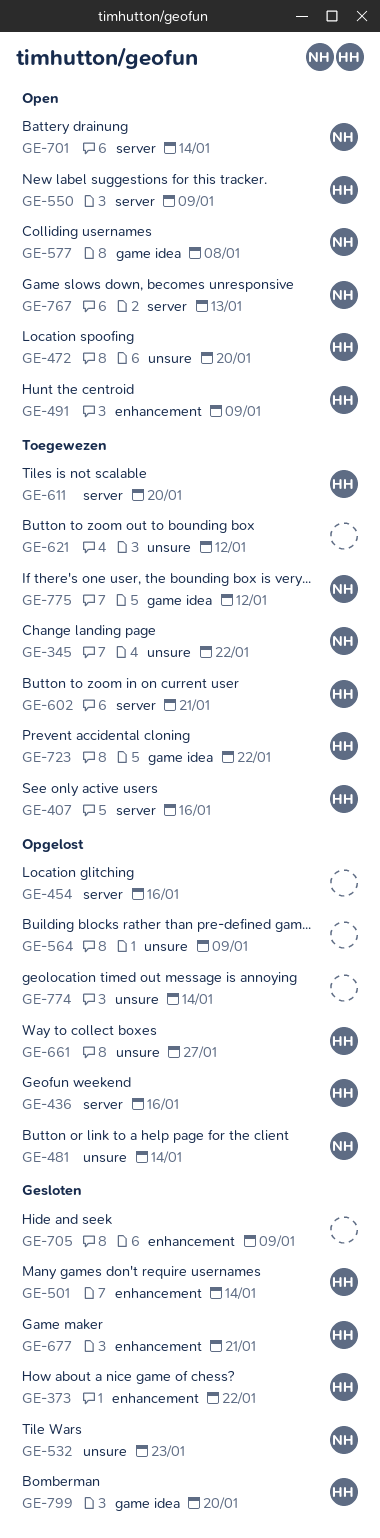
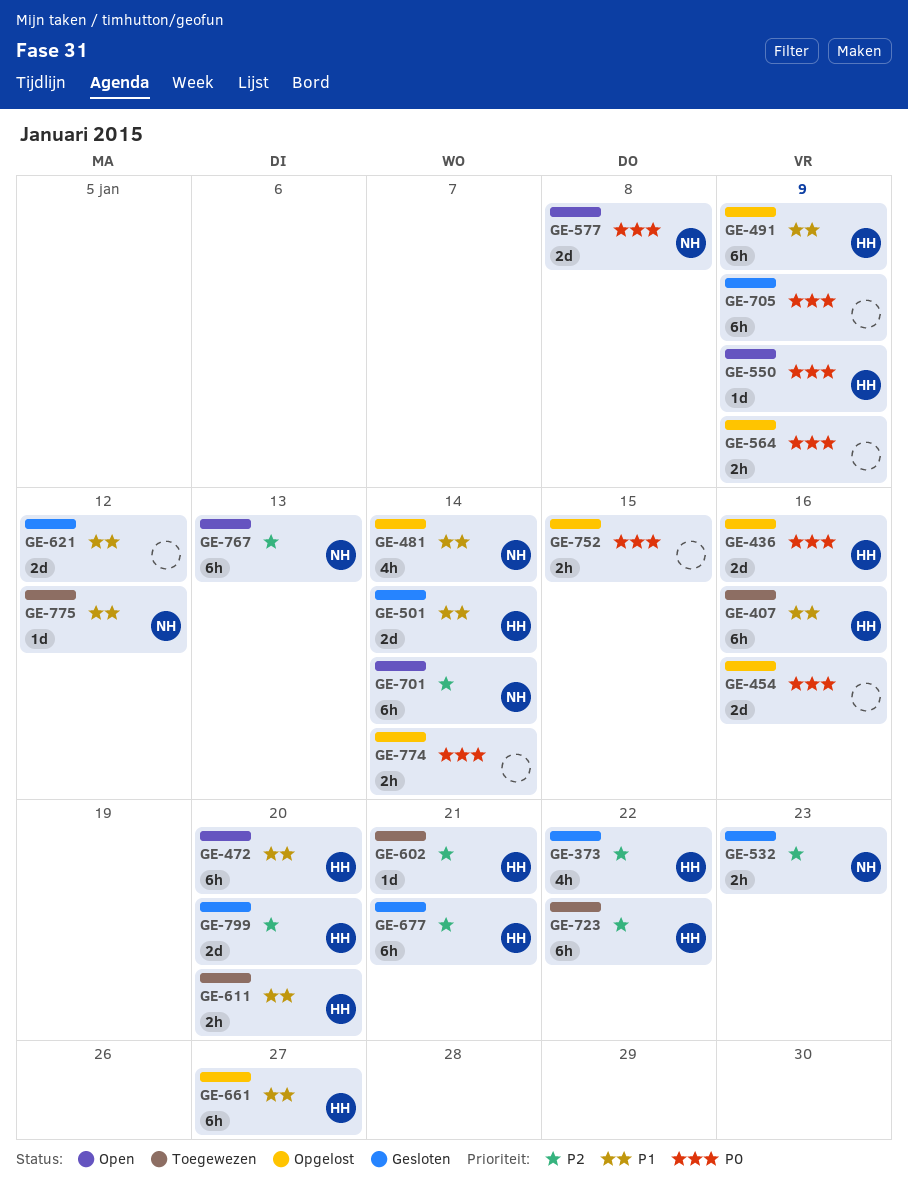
GE-345: present -> none
GE-491, status: Open -> Opgelost
GE-621, status: Toegewezen -> Gesloten
GE-752: none -> present

